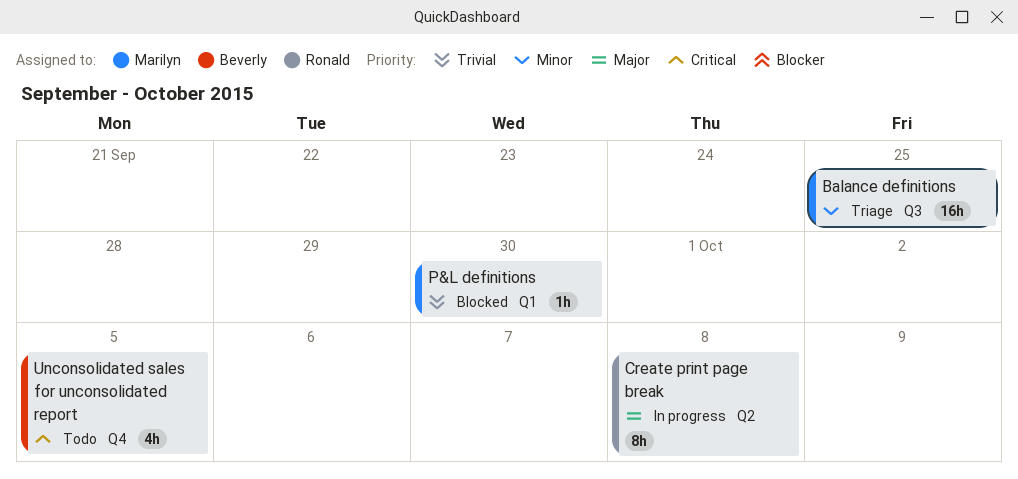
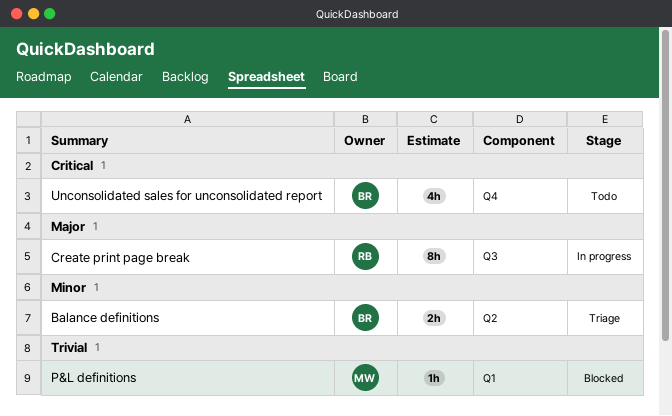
Balance definitions, owner: Marilyn -> Beverly
Balance definitions, label: Q3 -> Q2
Balance definitions, estimate: 16h -> 2h
Create print page break, label: Q2 -> Q3

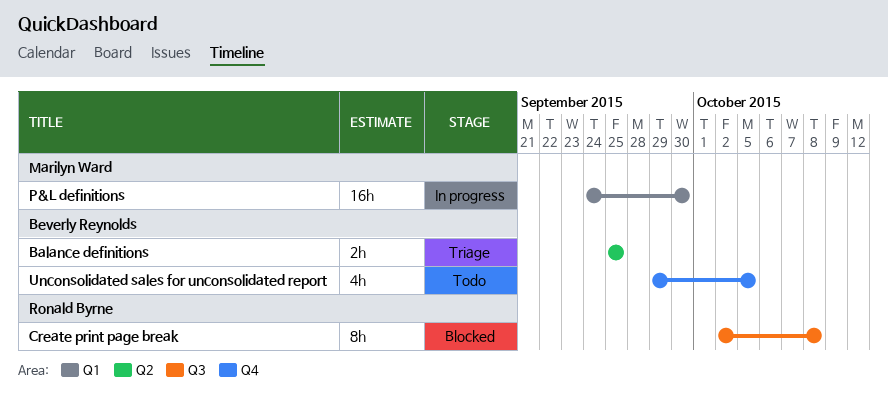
Create print page break, status: In progress -> Blocked
P&L definitions, status: Blocked -> In progress
P&L definitions, estimate: 1h -> 16h

